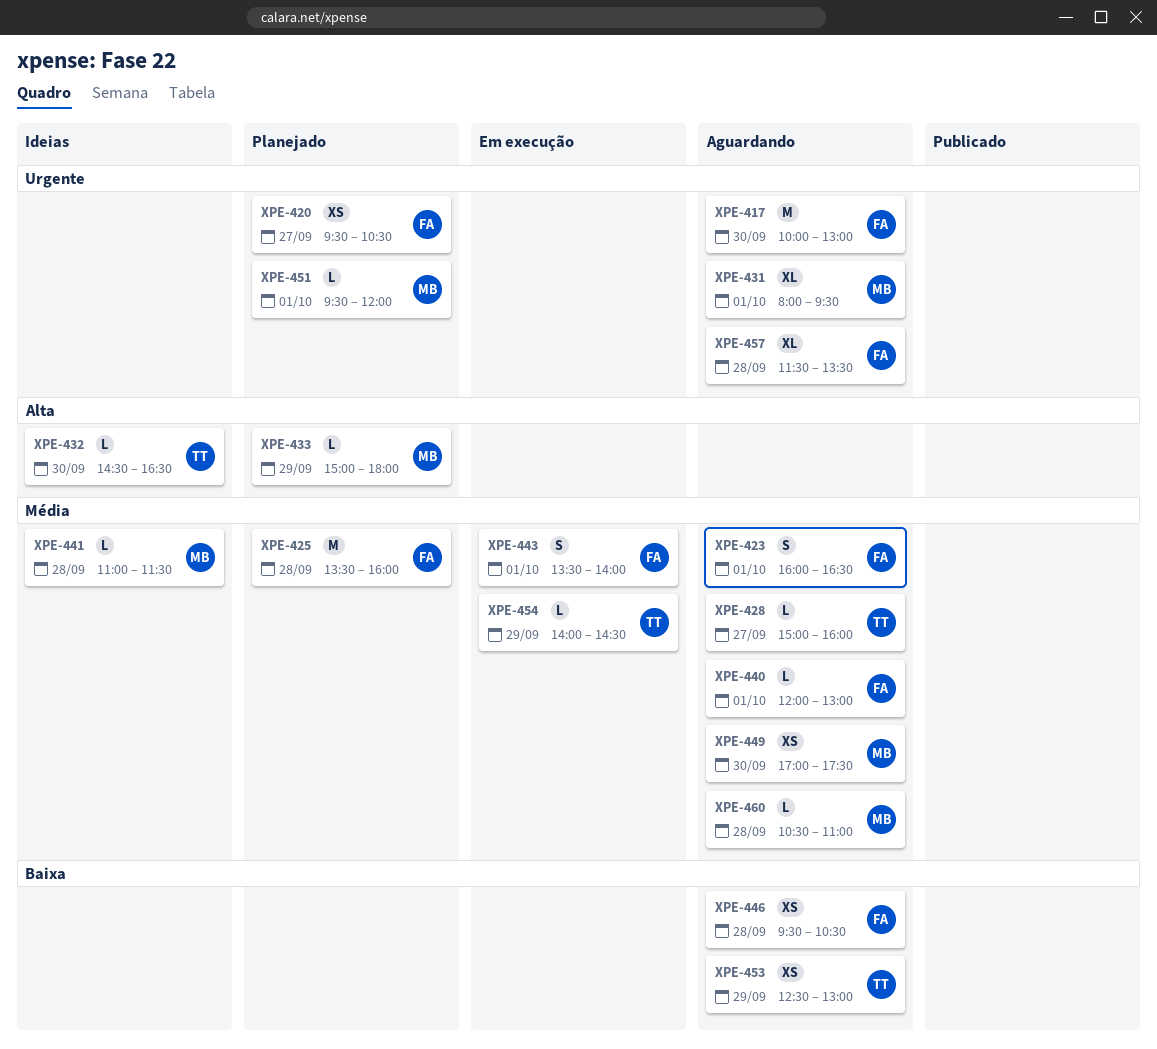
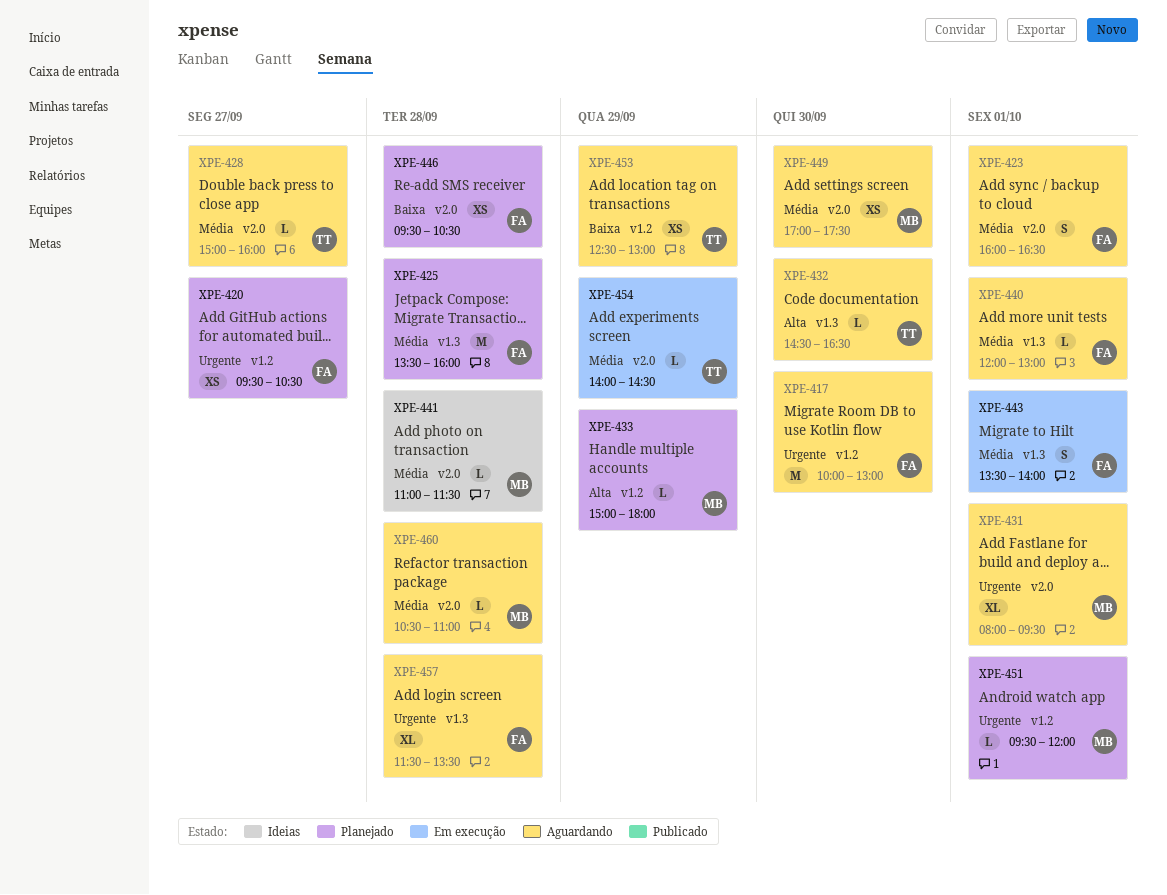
XPE-432, status: Ideias -> Aguardando
XPE-446, status: Aguardando -> Planejado

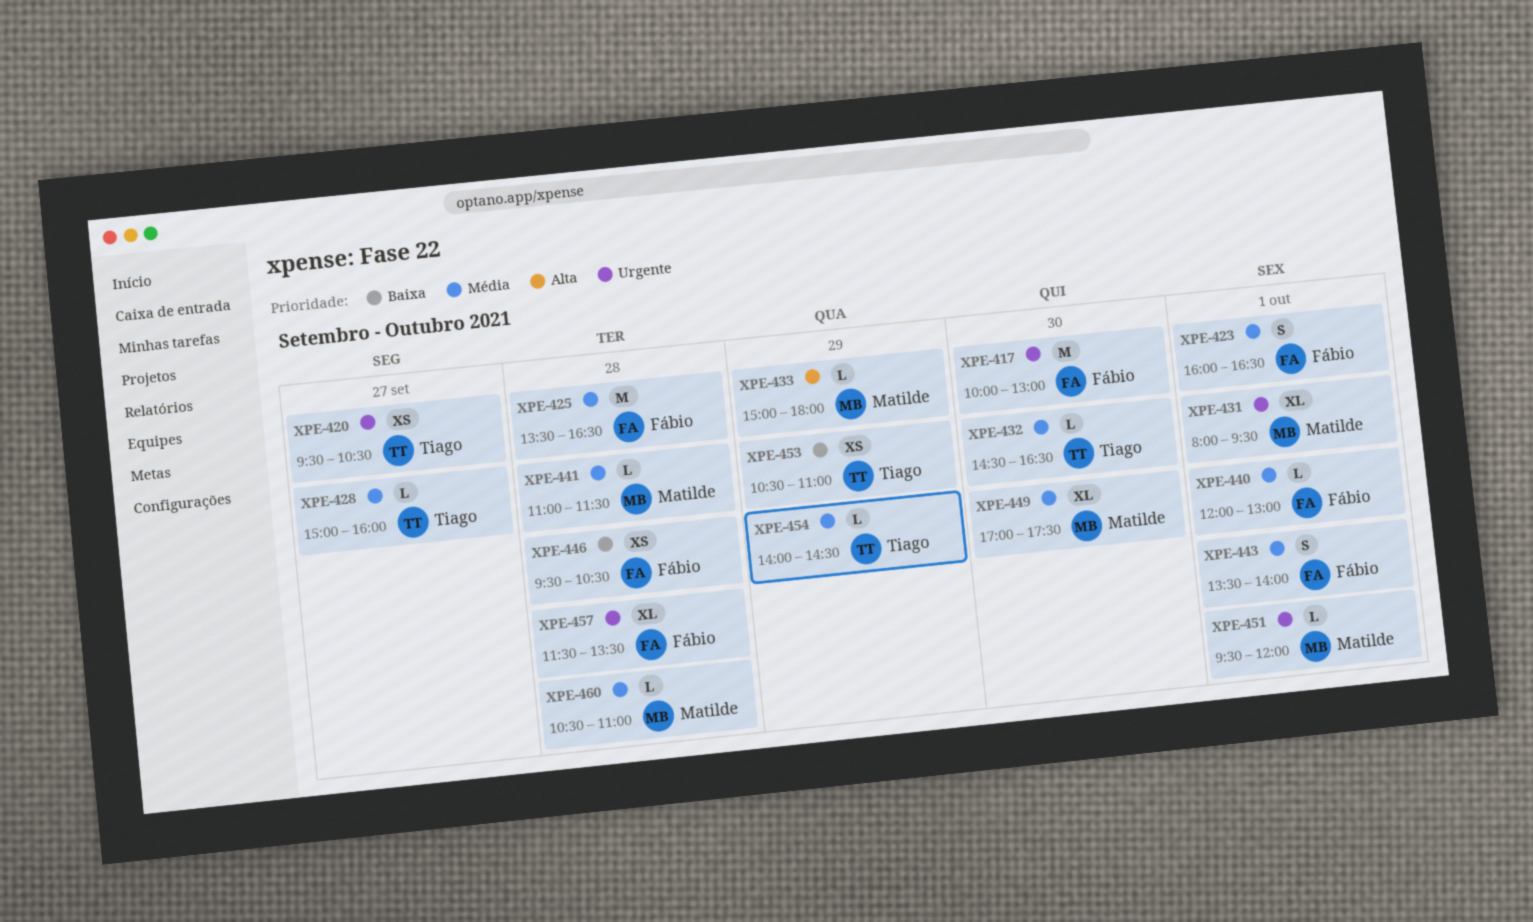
XPE-420, owner: Fábio -> Tiago
XPE-425, ends: 16:00 -> 16:30
XPE-432, priority: Alta -> Média
XPE-449, estimate: XS -> XL
XPE-453, begins: 12:30 -> 10:30
XPE-453, ends: 13:00 -> 11:00

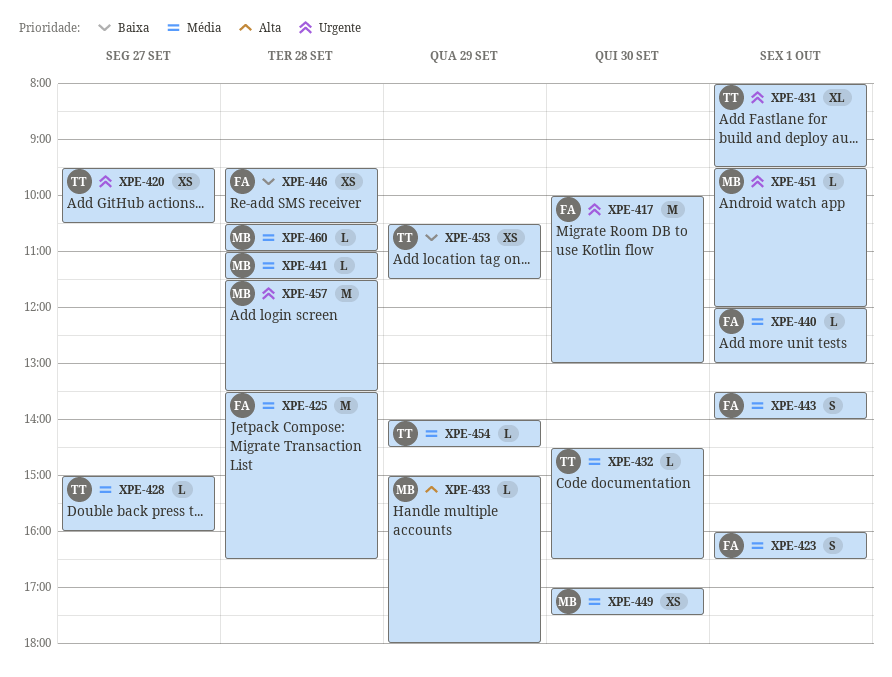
XPE-431, owner: Matilde -> Tiago
XPE-449, estimate: XL -> XS
XPE-453, ends: 11:00 -> 11:30
XPE-457, owner: Fábio -> Matilde
XPE-457, estimate: XL -> M

